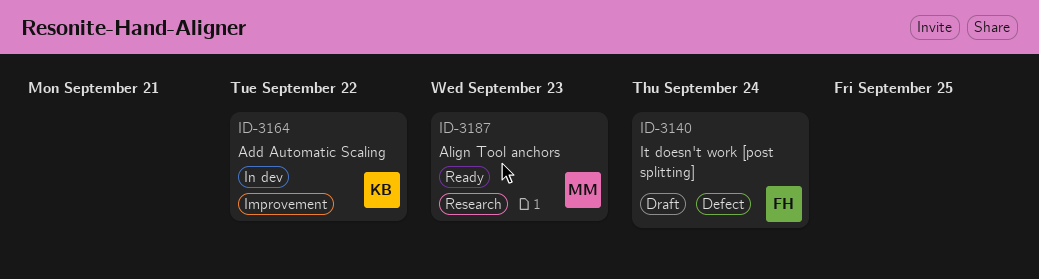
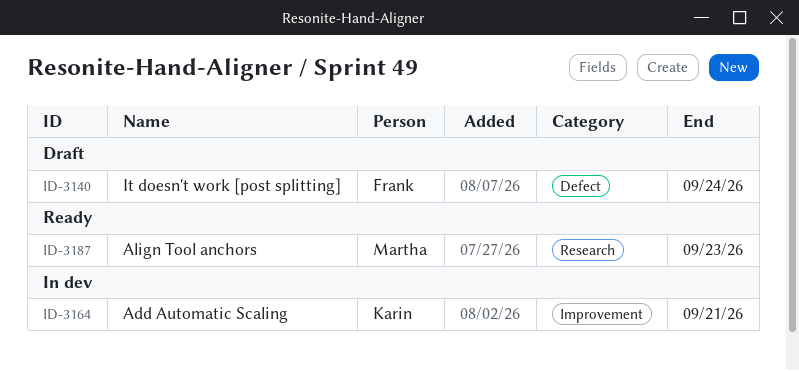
ID-3164, due: Sep 22 -> Sep 21

